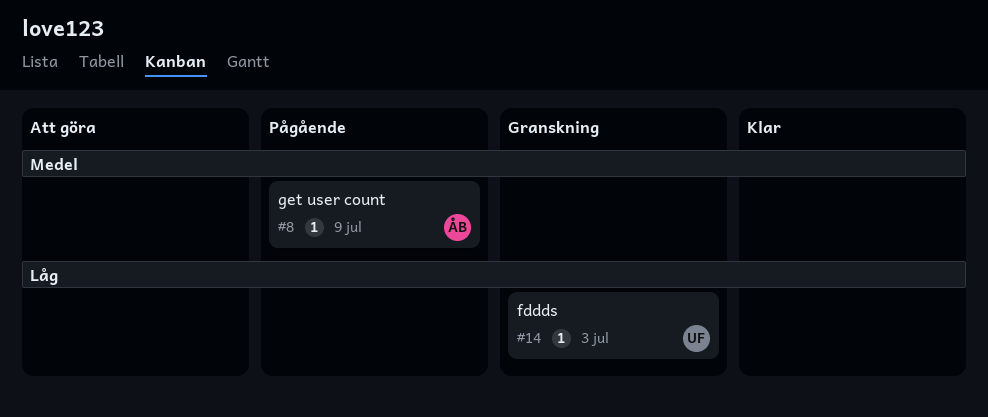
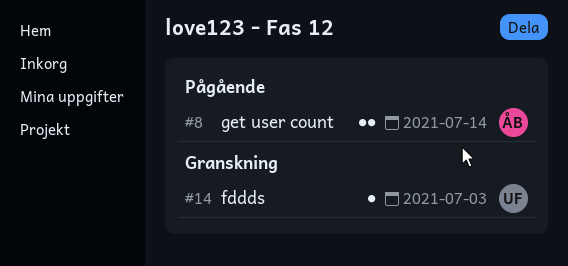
#8, estimate: 1 -> 2
#8, due: Jul 9 -> Jul 14

